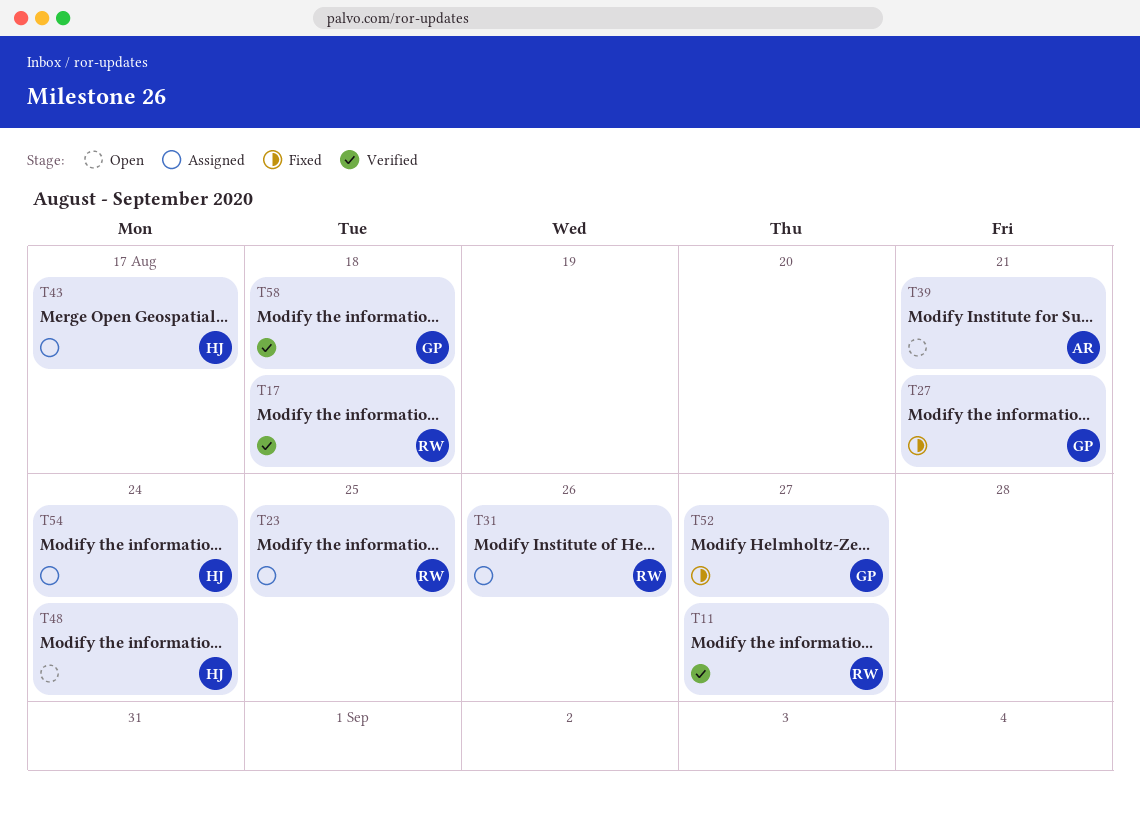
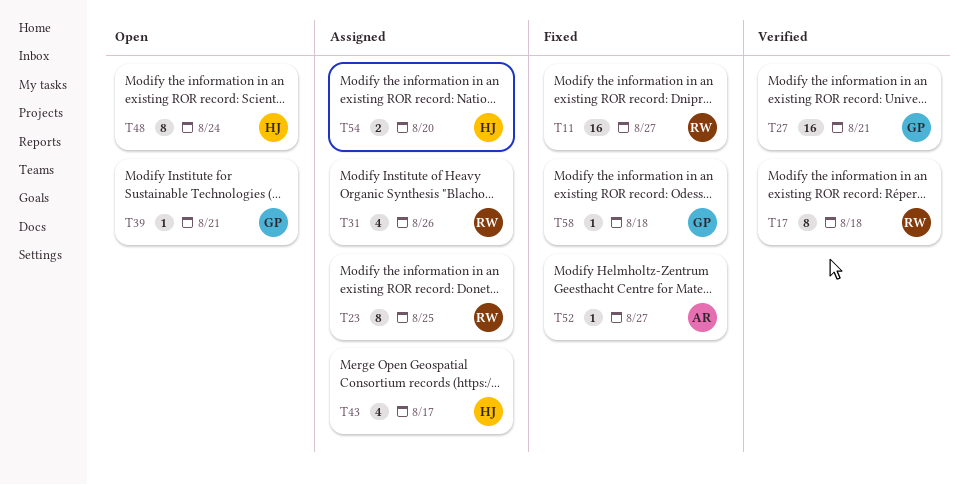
T11, status: Verified -> Fixed
T27, status: Fixed -> Verified
T39, owner: AR -> GP
T52, owner: GP -> AR
T54, due: Aug 24 -> Aug 20
T58, status: Verified -> Fixed

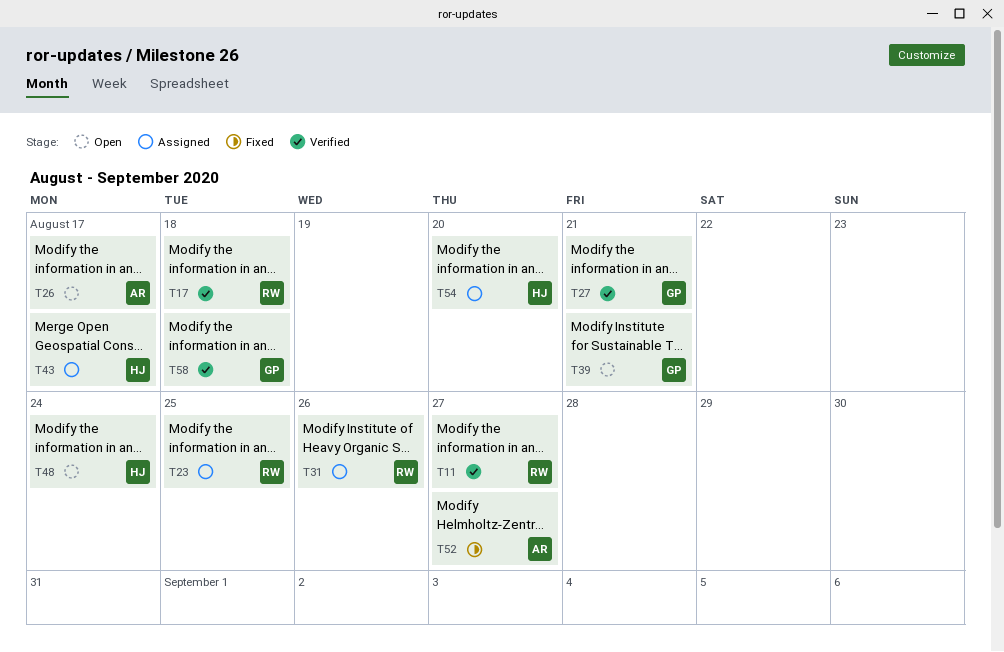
T11, status: Fixed -> Verified
T26: none -> present
T58, status: Fixed -> Verified

